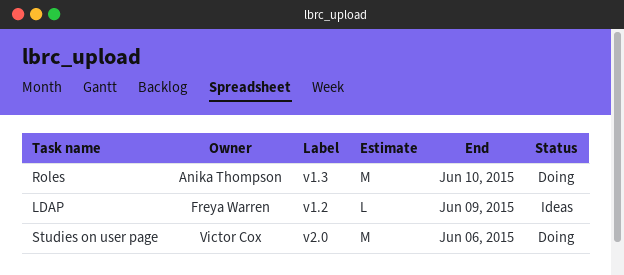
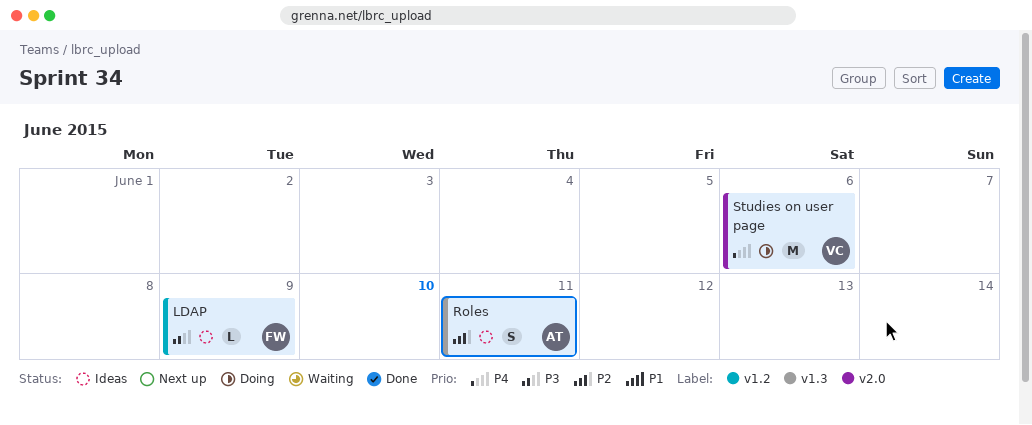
Roles, status: Doing -> Ideas
Roles, estimate: M -> S
Roles, due: Jun 10 -> Jun 11

